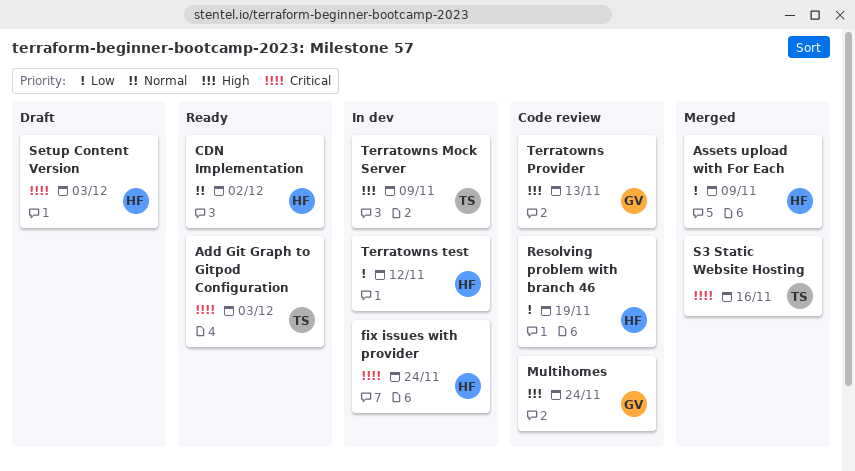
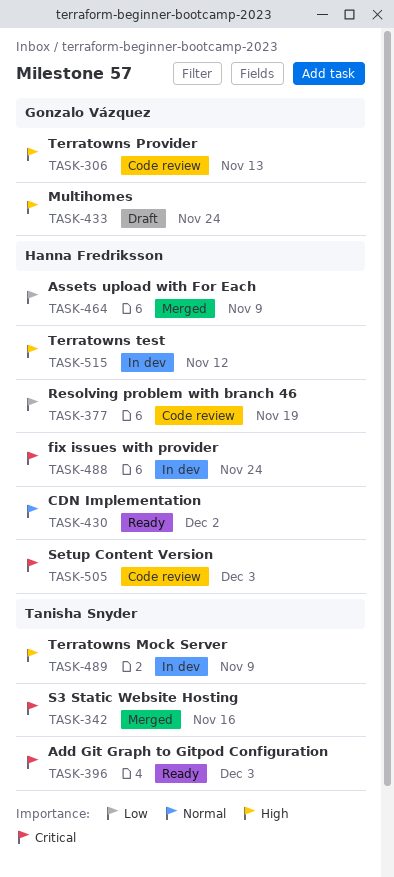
Multihomes, status: Code review -> Draft
Setup Content Version, status: Draft -> Code review
Terratowns test, priority: Low -> High

